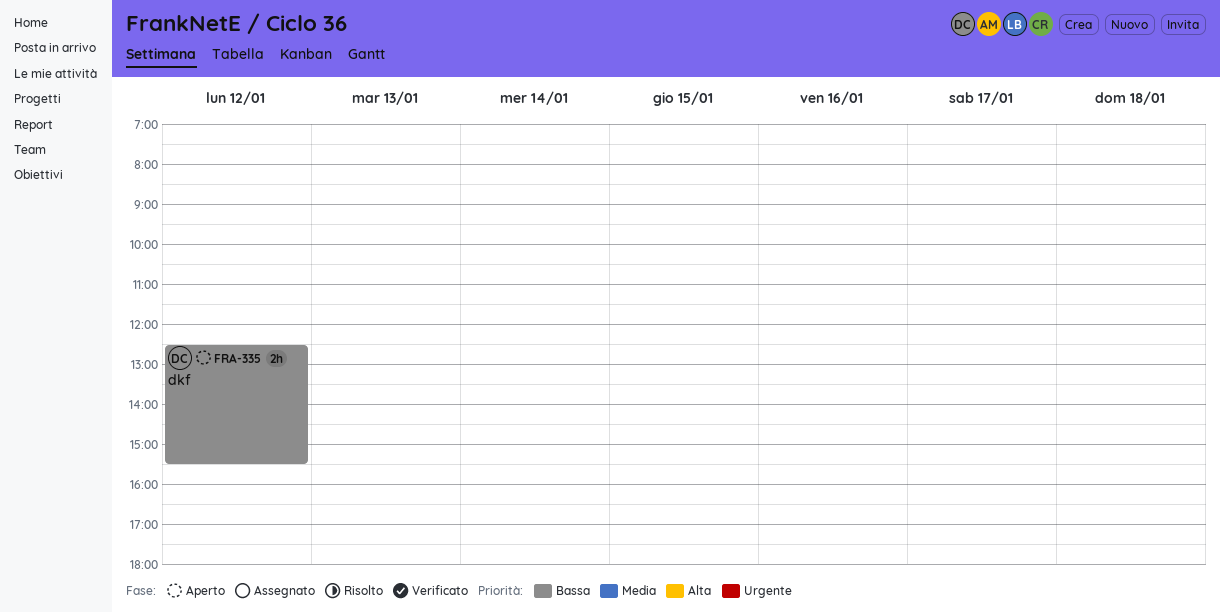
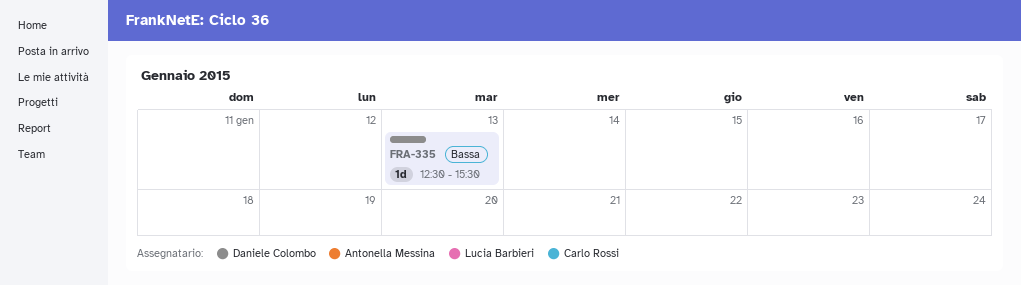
FRA-335, estimate: 2h -> 1d
FRA-335, day: Jan 12 -> Jan 13

